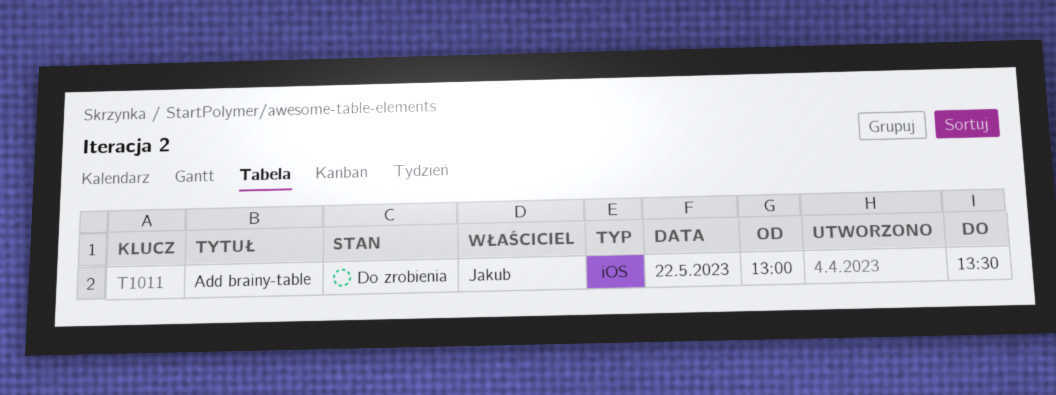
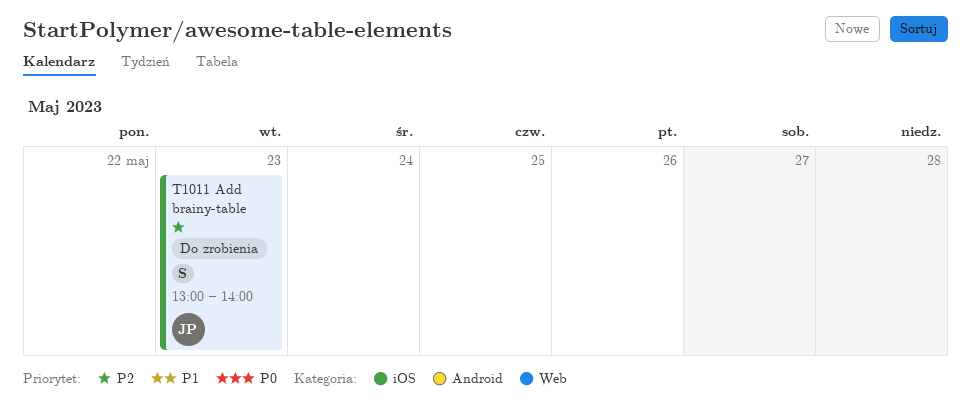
T1011, day: May 22 -> May 23
T1011, ends: 13:30 -> 14:00

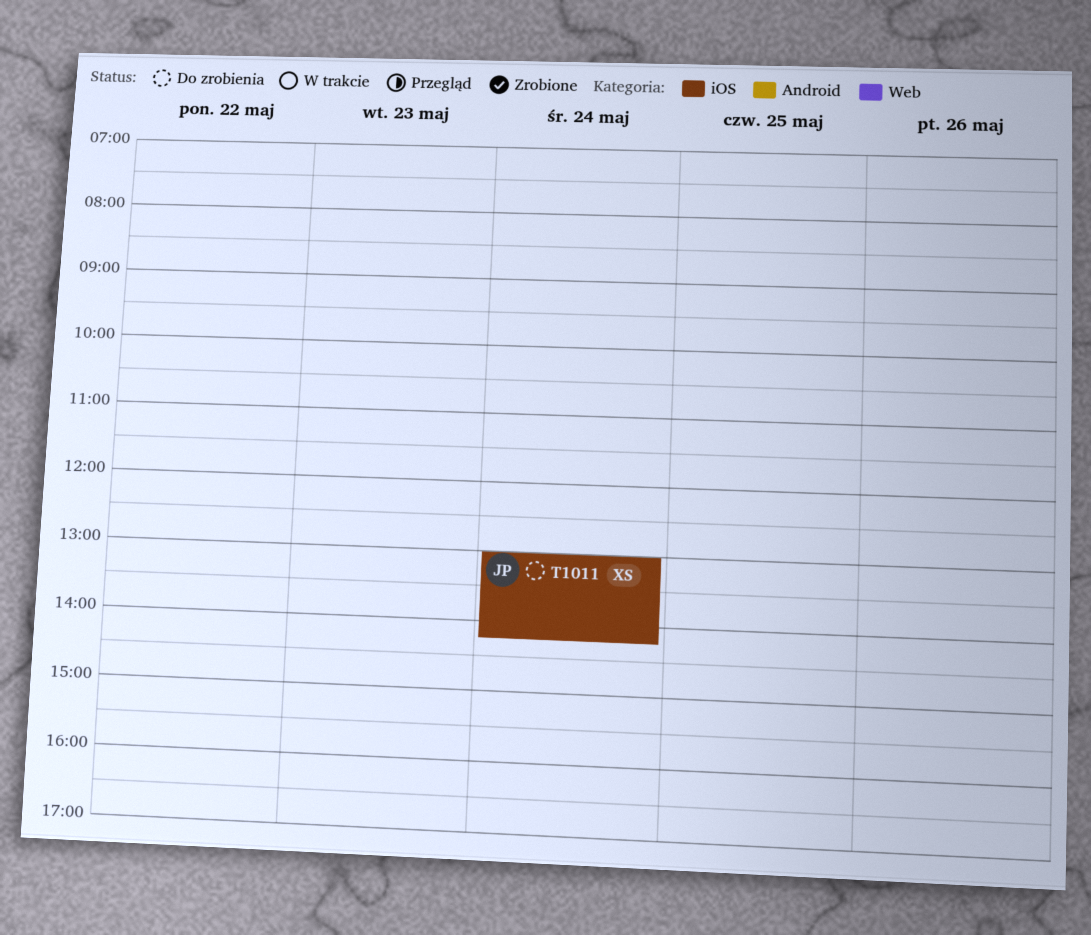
T1011, estimate: S -> XS
T1011, day: May 23 -> May 24
T1011, ends: 14:00 -> 14:15

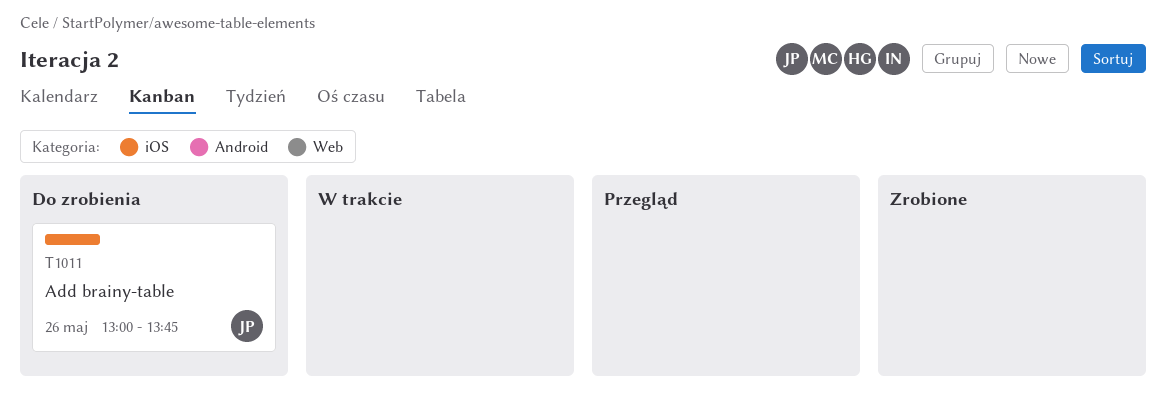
T1011, day: May 24 -> May 26
T1011, ends: 14:15 -> 13:45

